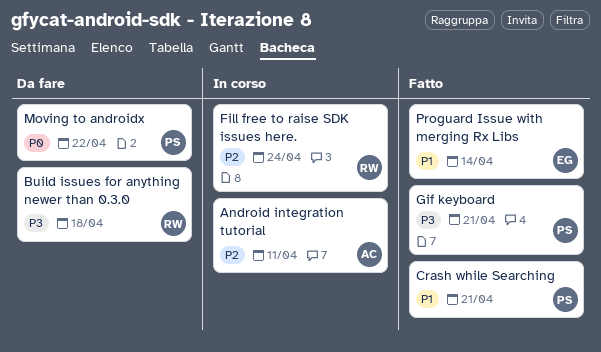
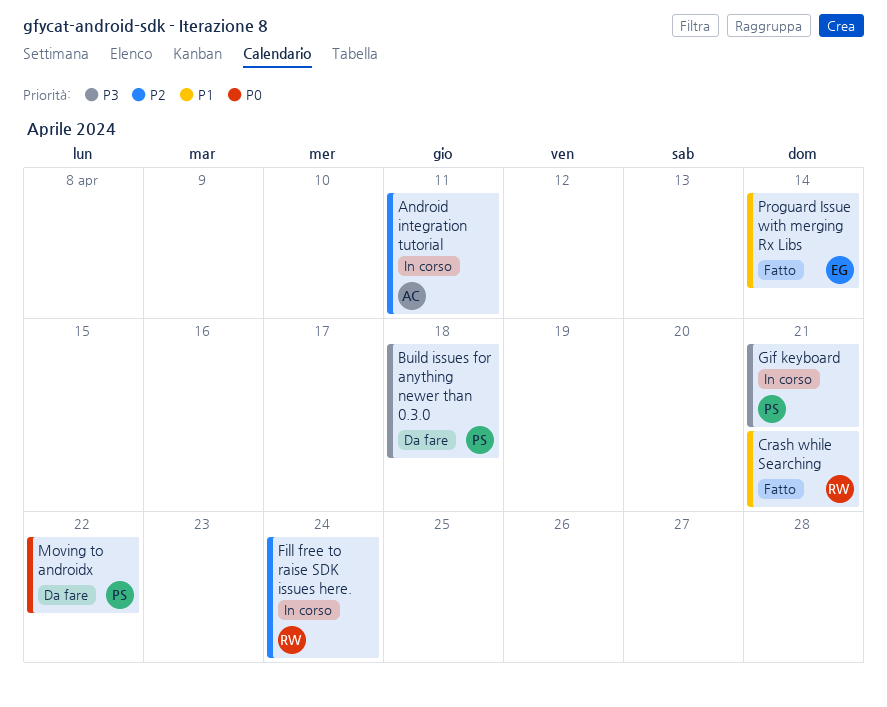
Build issues for anything newer than 0.3.0, owner: RW -> PS
Crash while Searching, owner: PS -> RW
Gif keyboard, status: Fatto -> In corso

